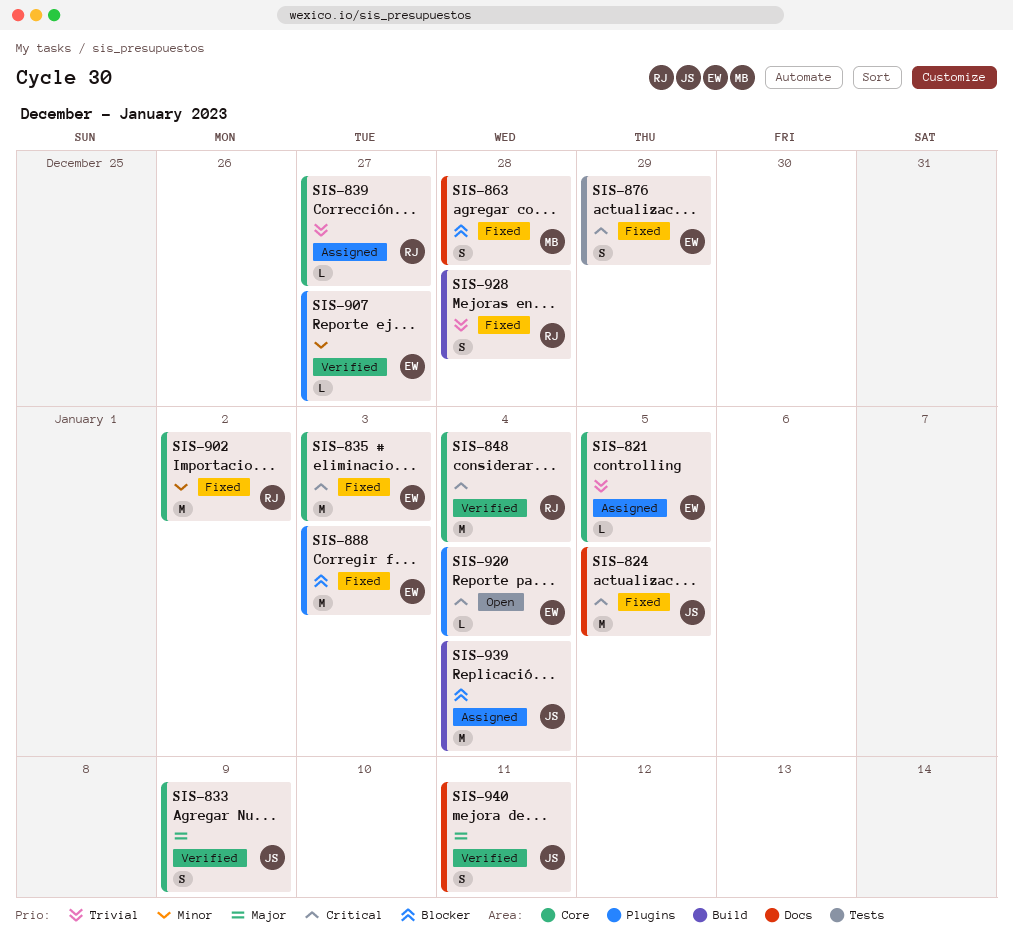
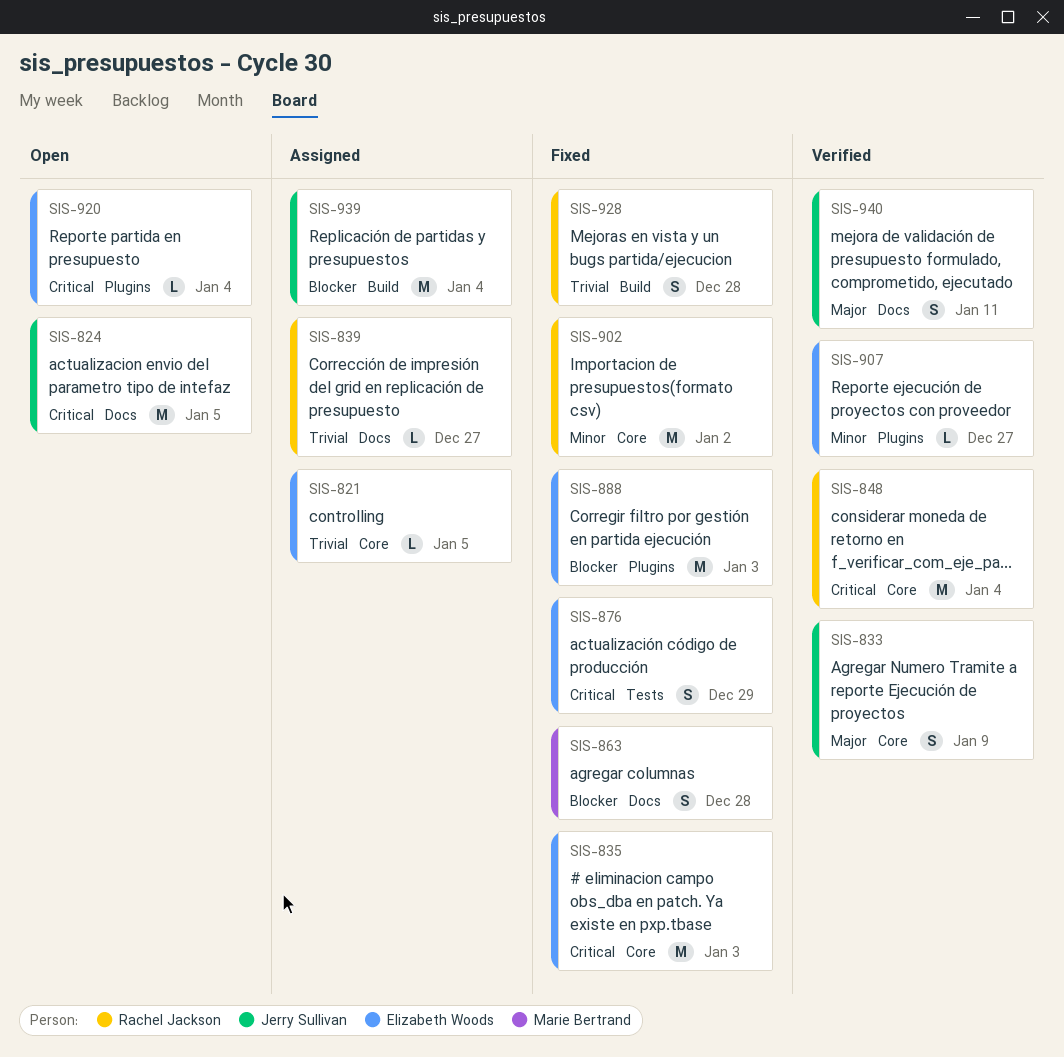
SIS-824, status: Fixed -> Open
SIS-839, label: Core -> Docs

